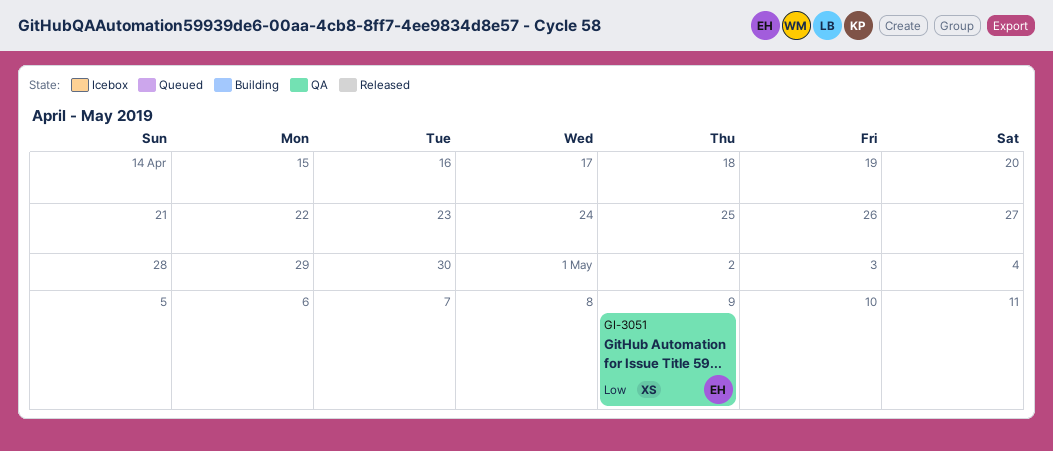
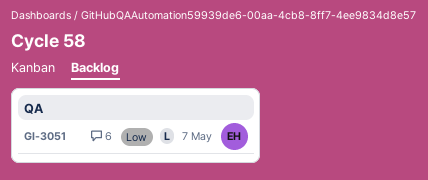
GI-3051, estimate: XS -> L
GI-3051, due: May 9 -> May 7

